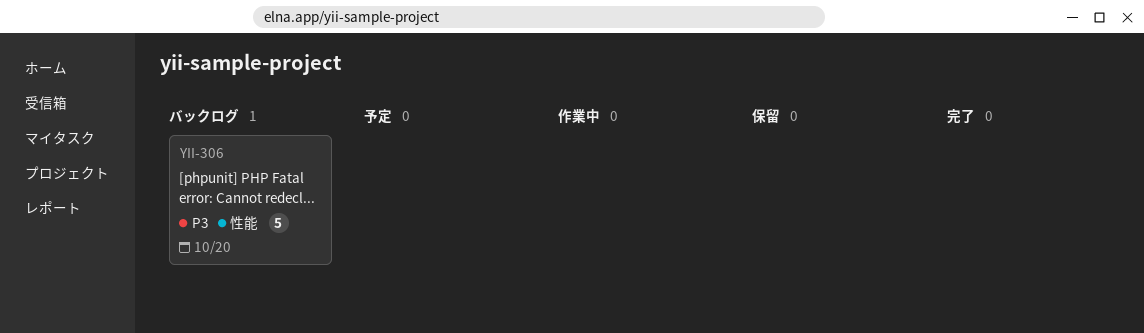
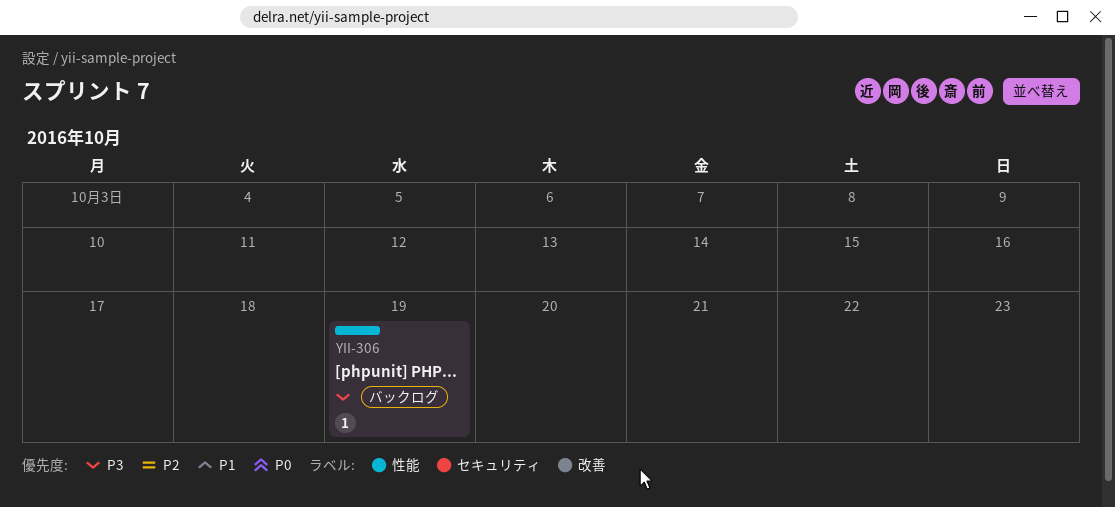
YII-306, estimate: 5 -> 1
YII-306, due: Oct 20 -> Oct 19

